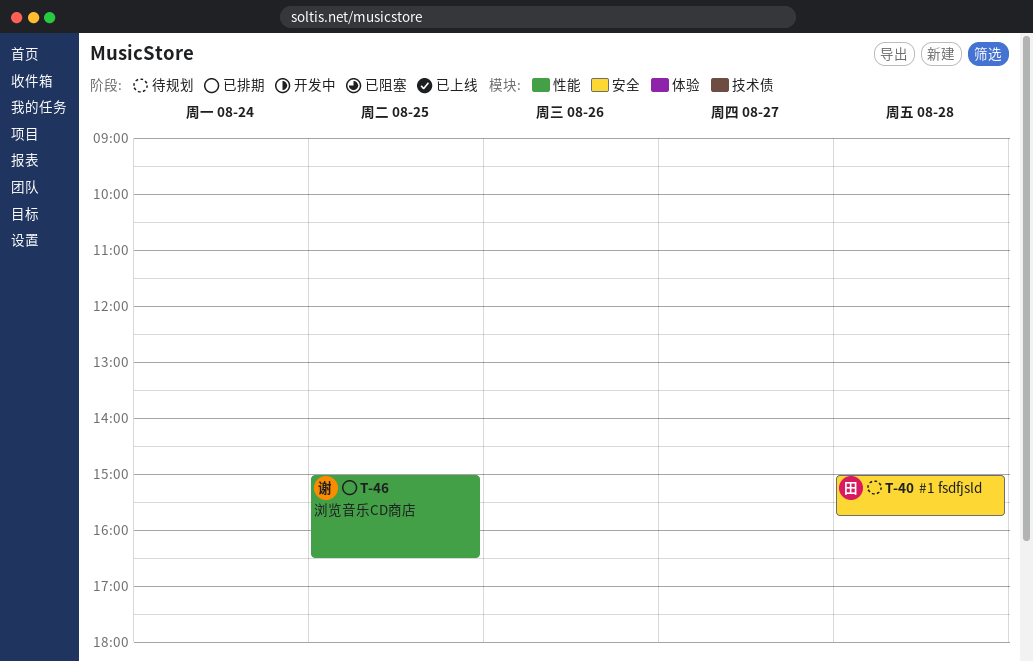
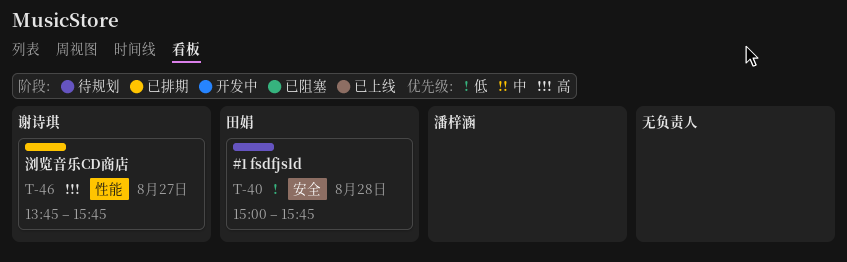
T-46, day: Aug 25 -> Aug 27
T-46, begins: 15:00 -> 13:45
T-46, ends: 16:30 -> 15:45

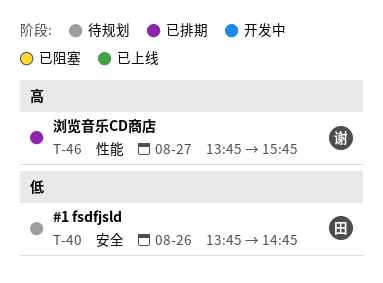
T-40, day: Aug 28 -> Aug 26
T-40, begins: 15:00 -> 13:45
T-40, ends: 15:45 -> 14:45

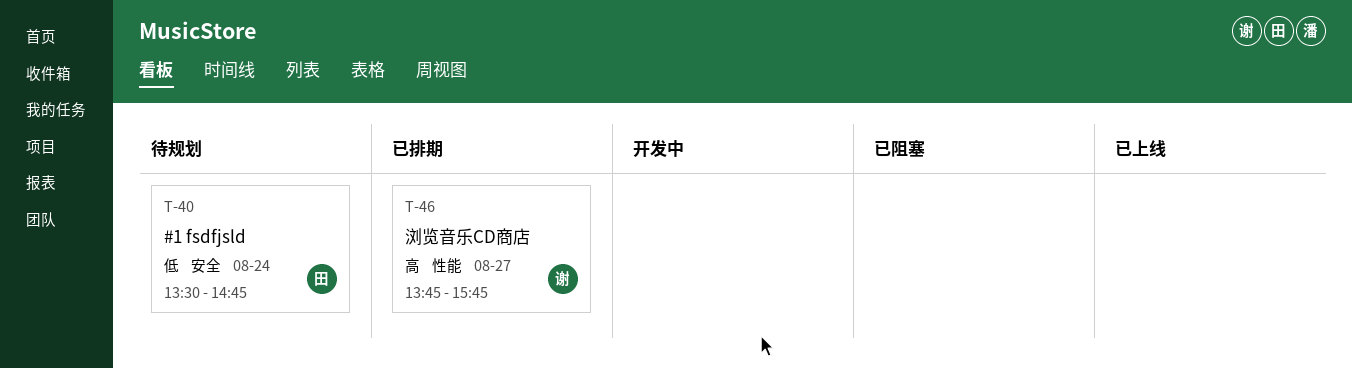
T-40, day: Aug 26 -> Aug 24
T-40, begins: 13:45 -> 13:30

